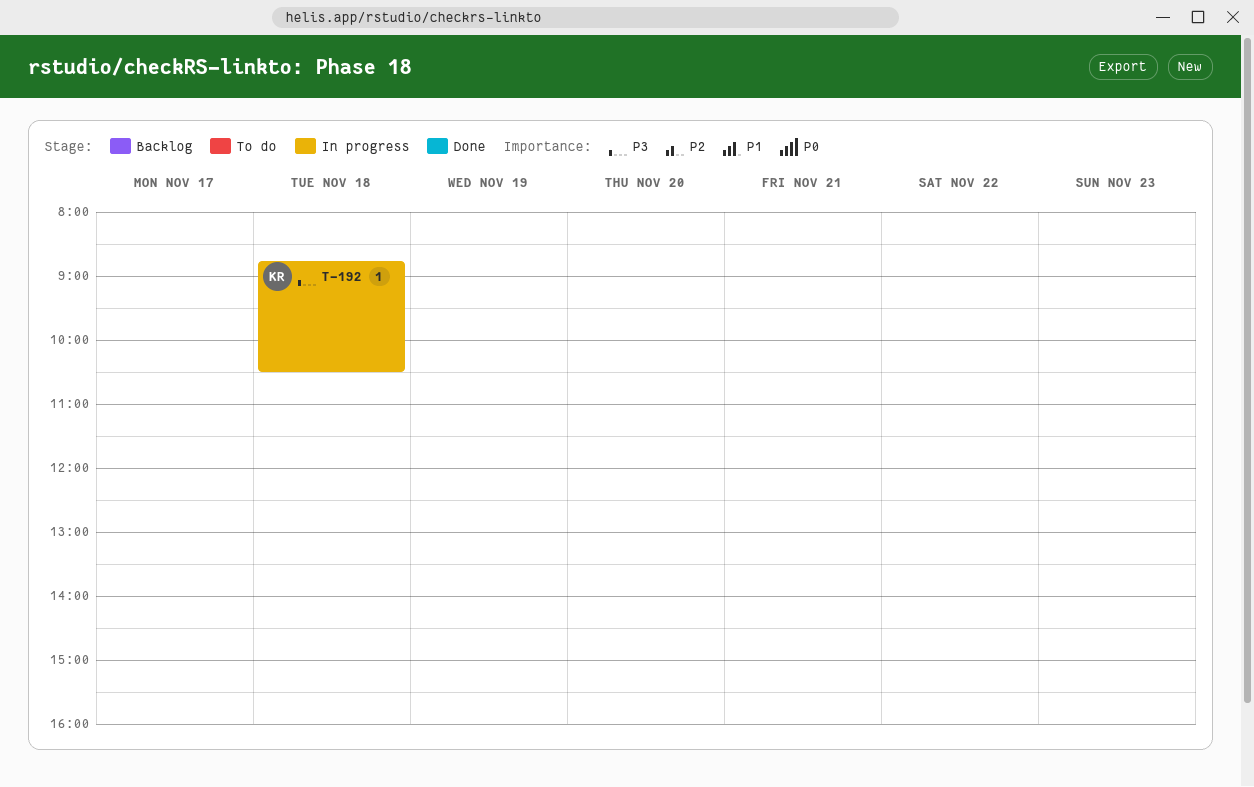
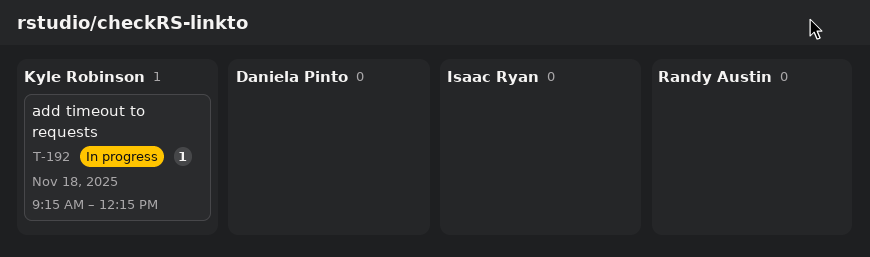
T-192, begins: 08:45 -> 09:15
T-192, ends: 10:30 -> 12:15

